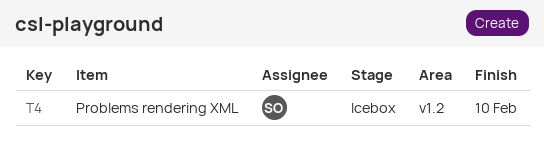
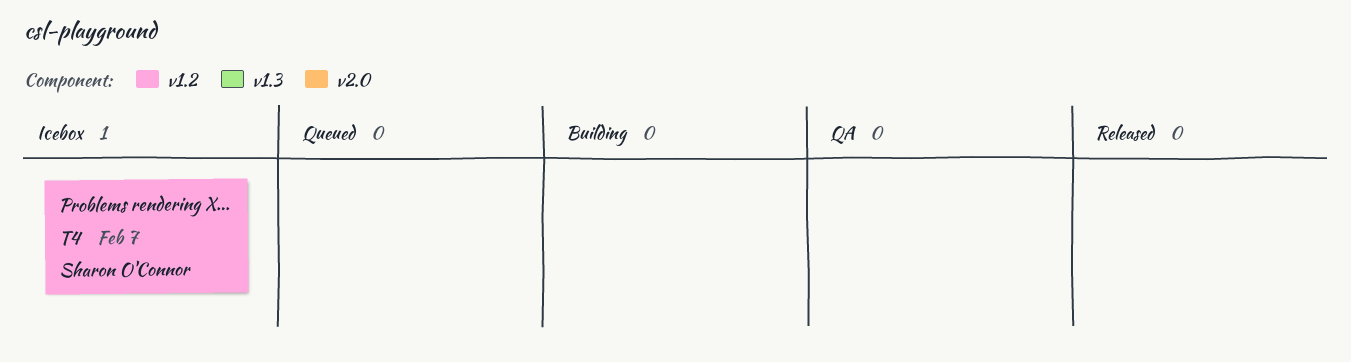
T4, due: Feb 10 -> Feb 7

